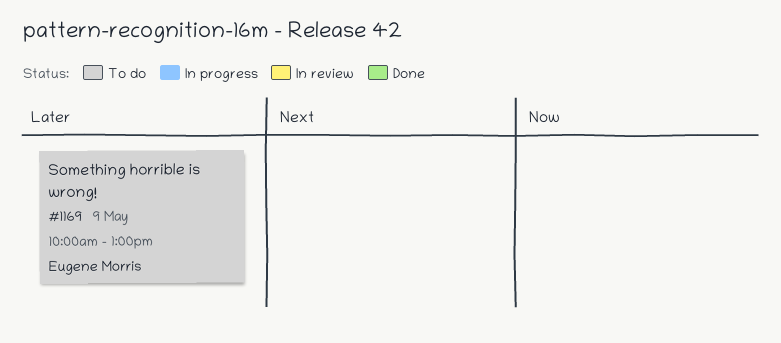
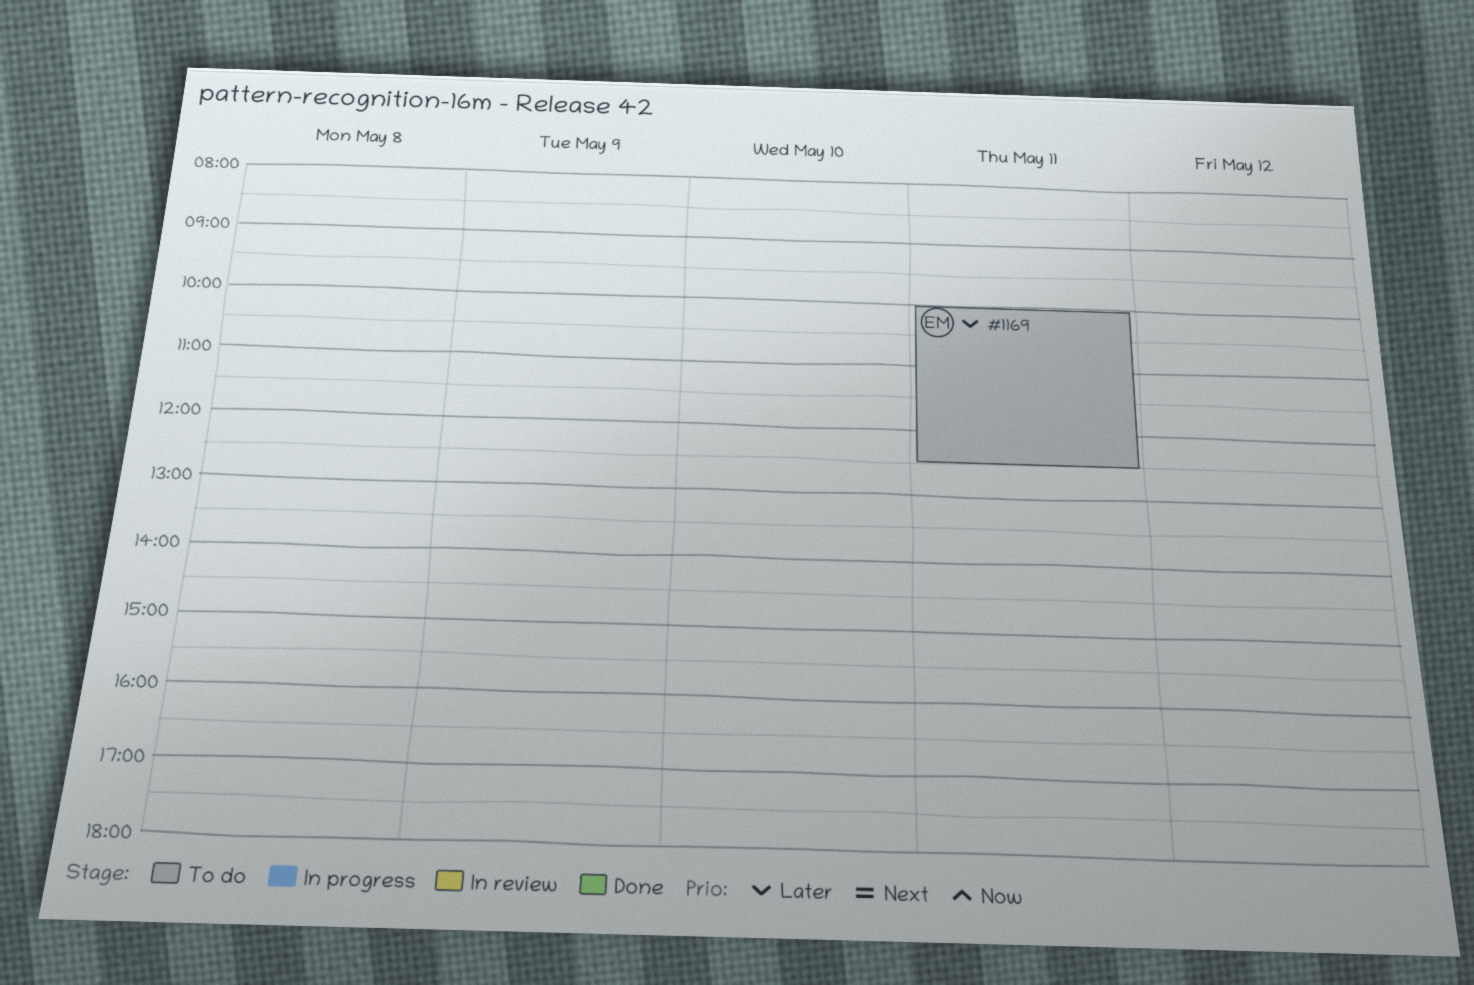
#1169, day: May 9 -> May 11
#1169, ends: 13:00 -> 12:30

